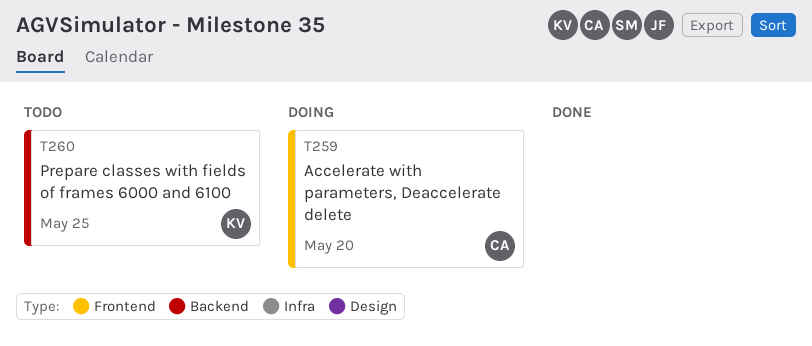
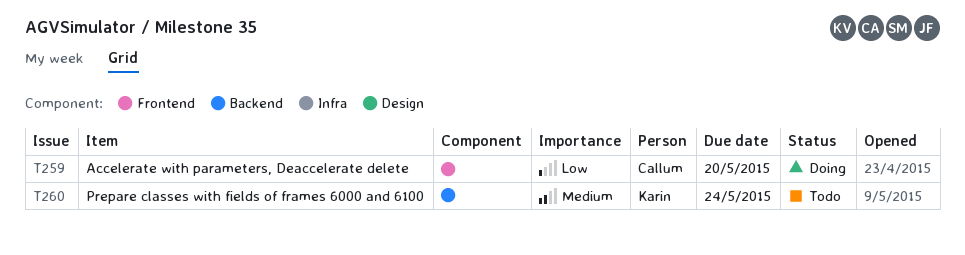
T260, due: May 25 -> May 24

